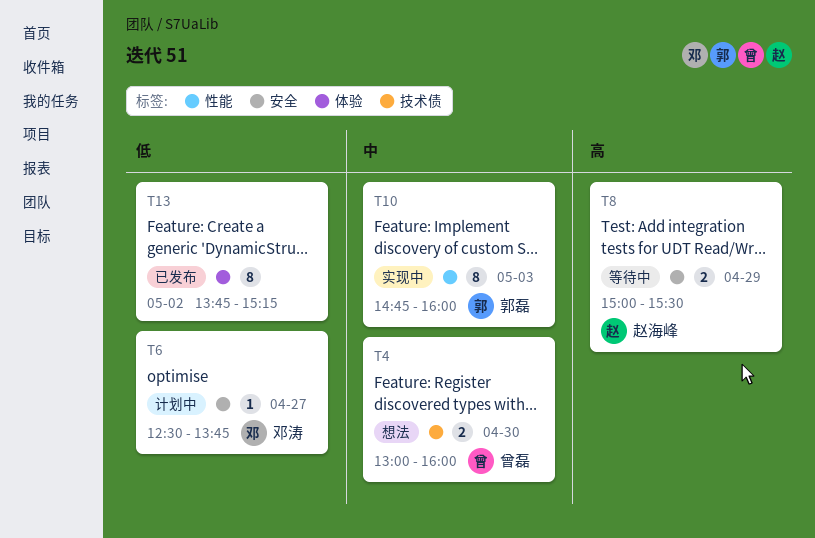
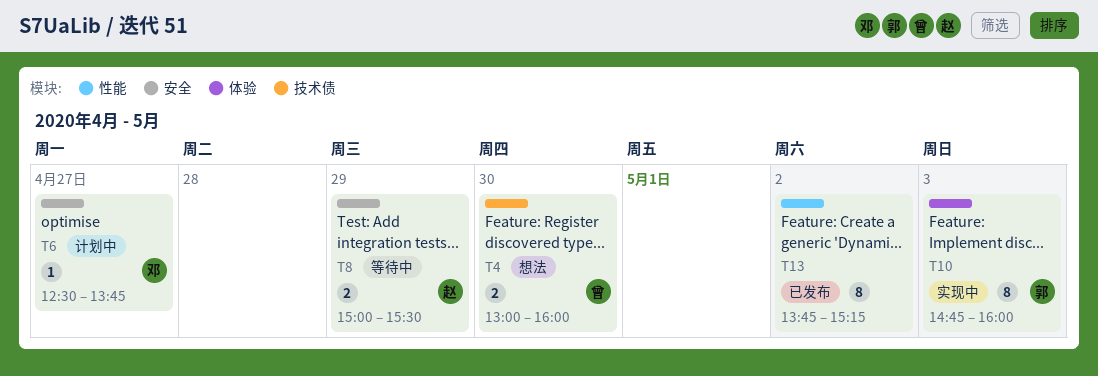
T10, label: 性能 -> 体验
T13, label: 体验 -> 性能

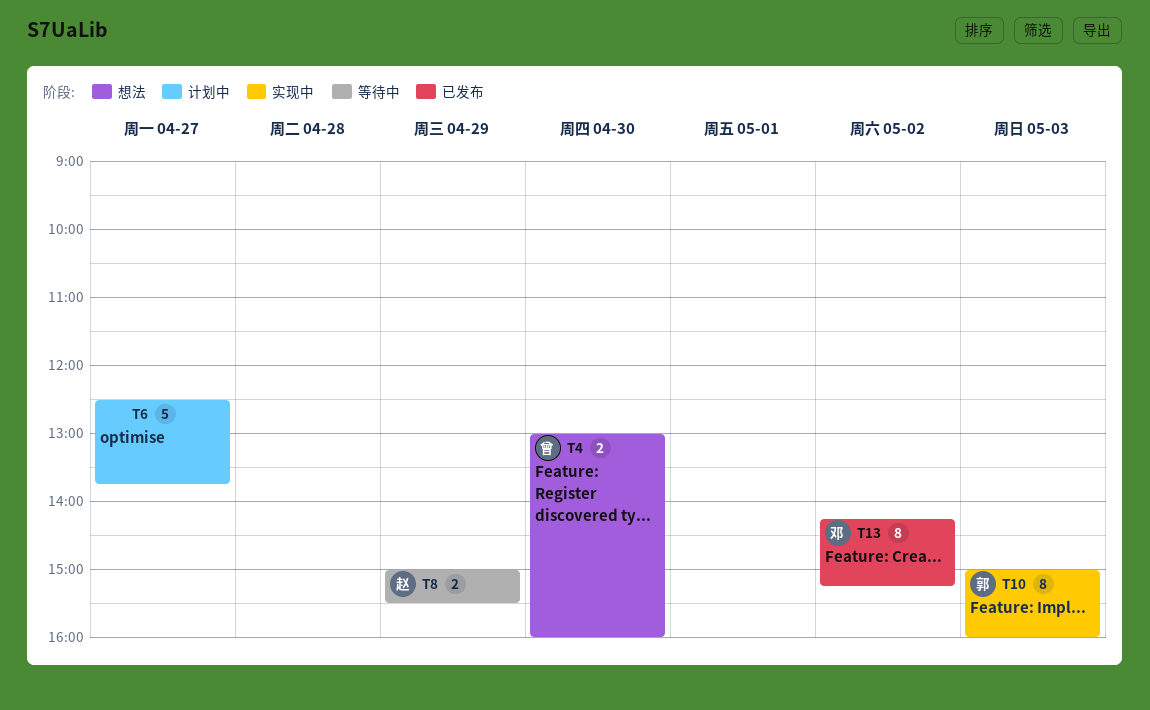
T6, owner: 邓 -> none
T6, estimate: 1 -> 5
T10, begins: 14:45 -> 15:00
T13, owner: none -> 邓
T13, begins: 13:45 -> 14:15

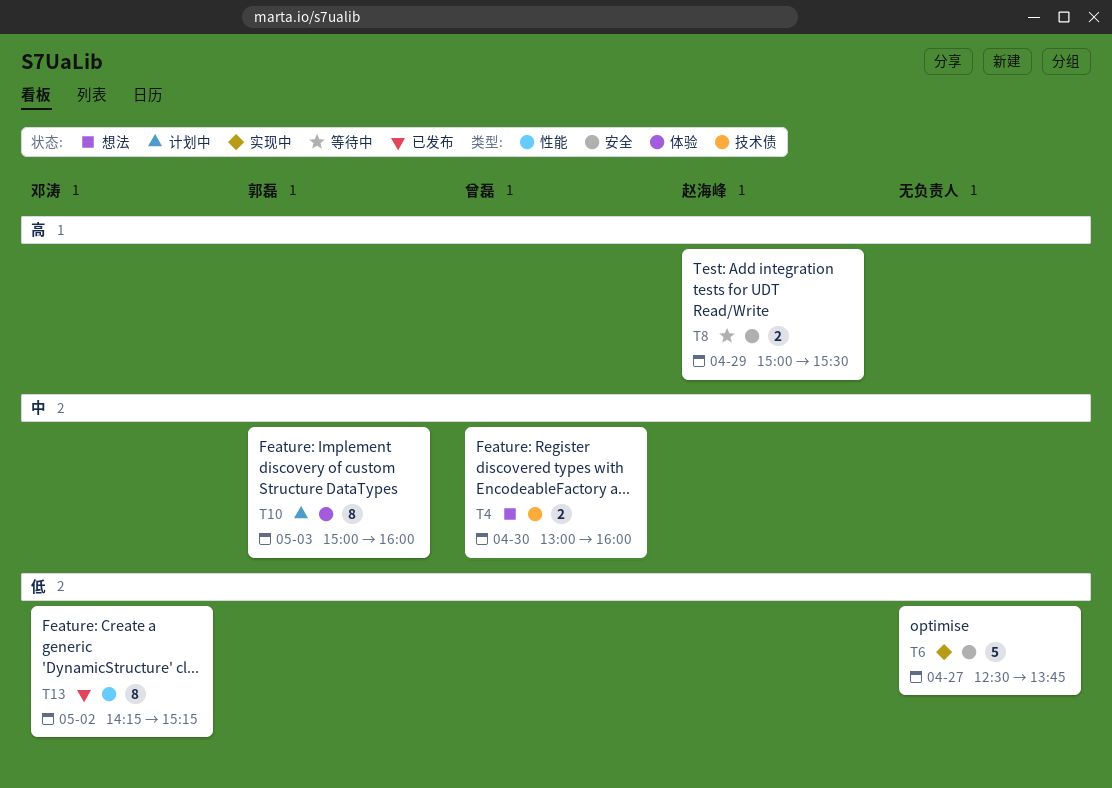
T6, status: 计划中 -> 实现中
T10, status: 实现中 -> 计划中

